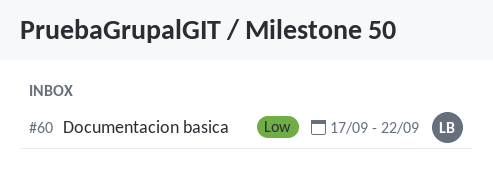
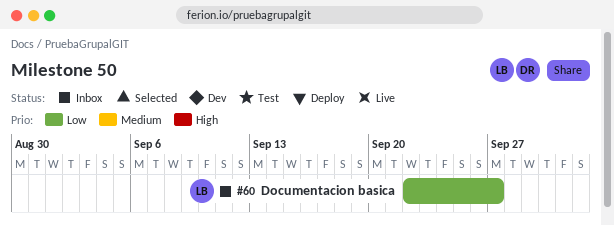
#60, start: Sep 17 -> Sep 22
#60, due: Sep 22 -> Sep 27

